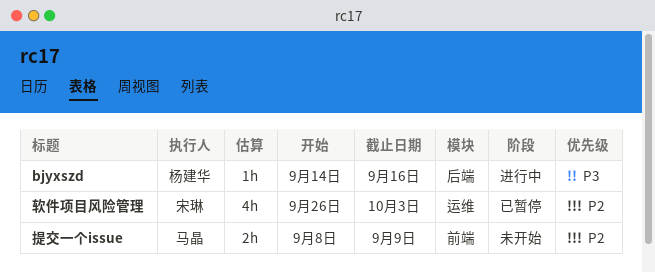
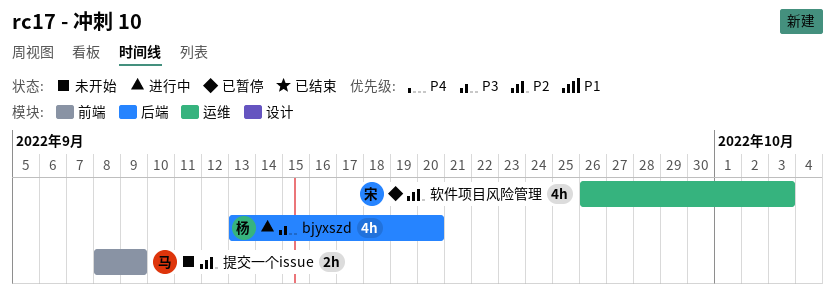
bjyxszd, estimate: 1h -> 4h
bjyxszd, start: Sep 14 -> Sep 13
bjyxszd, due: Sep 16 -> Sep 20

